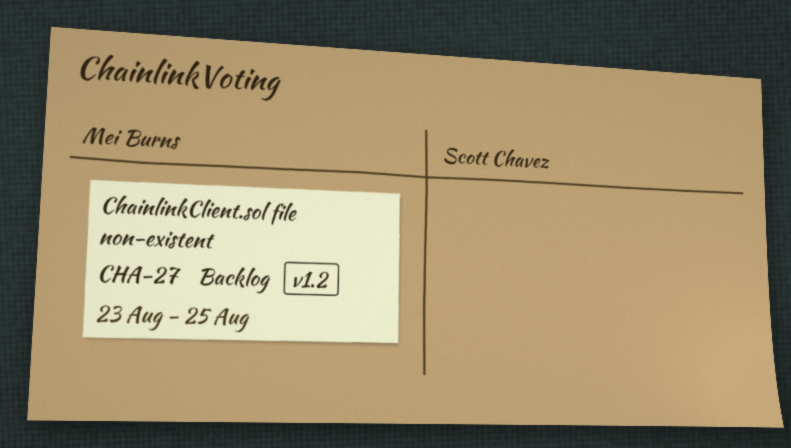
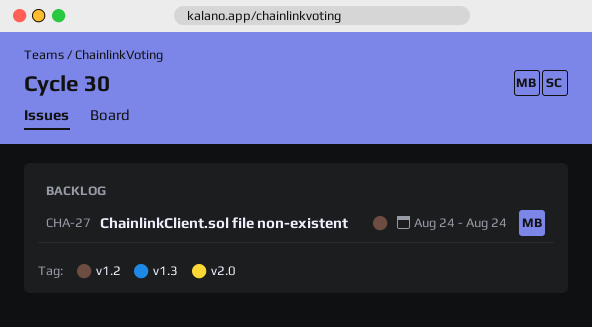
CHA-27, start: Aug 23 -> Aug 24
CHA-27, due: Aug 25 -> Aug 24

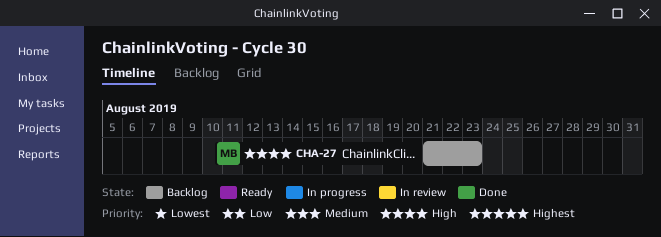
CHA-27, start: Aug 24 -> Aug 21
CHA-27, due: Aug 24 -> Aug 23

